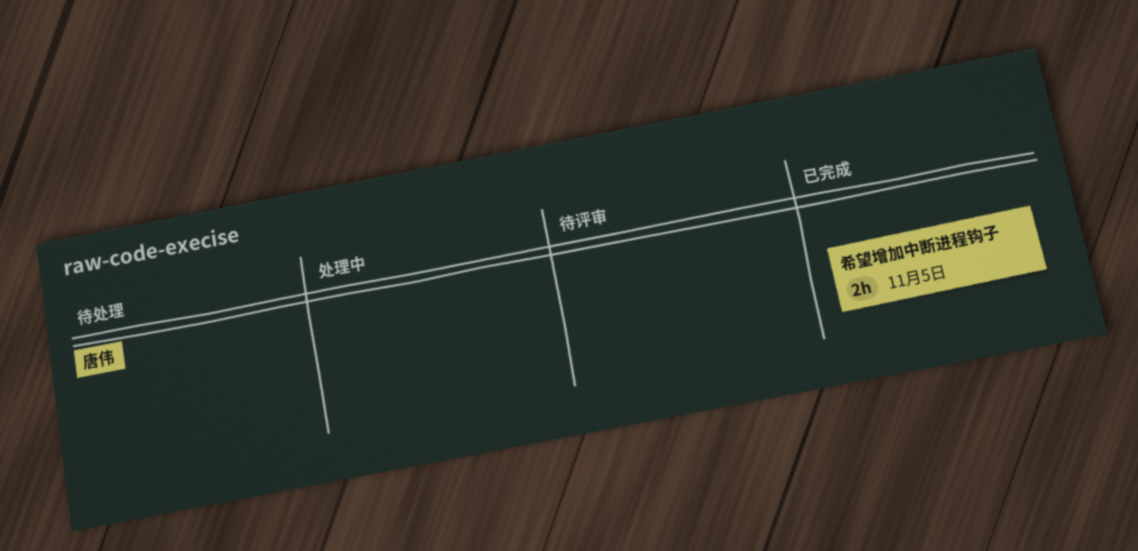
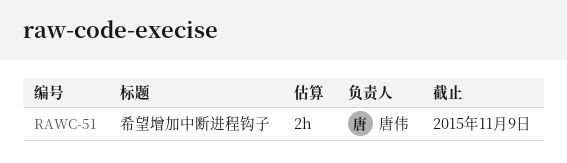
希望增加中断进程钩子, due: Nov 5 -> Nov 9

